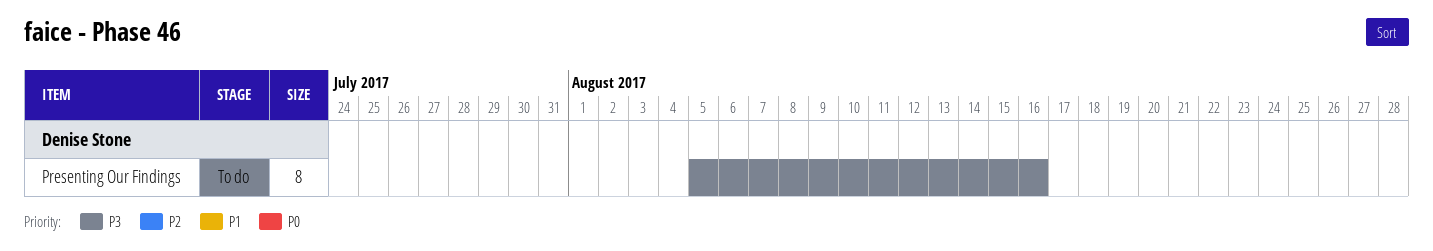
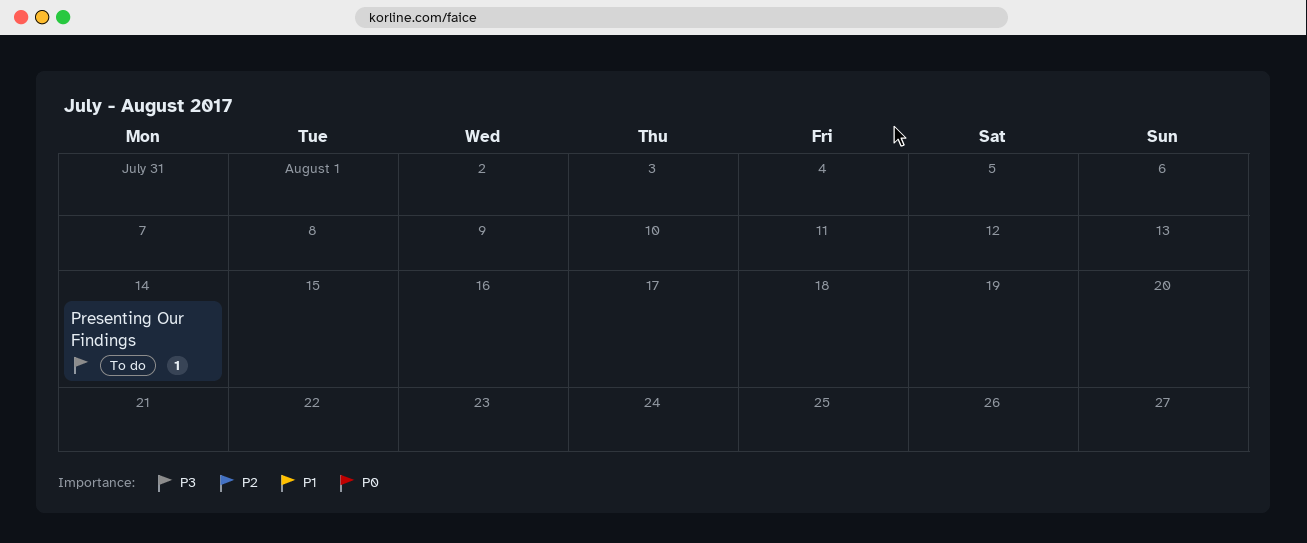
Presenting Our Findings, estimate: 8 -> 1
Presenting Our Findings, due: Aug 16 -> Aug 14

